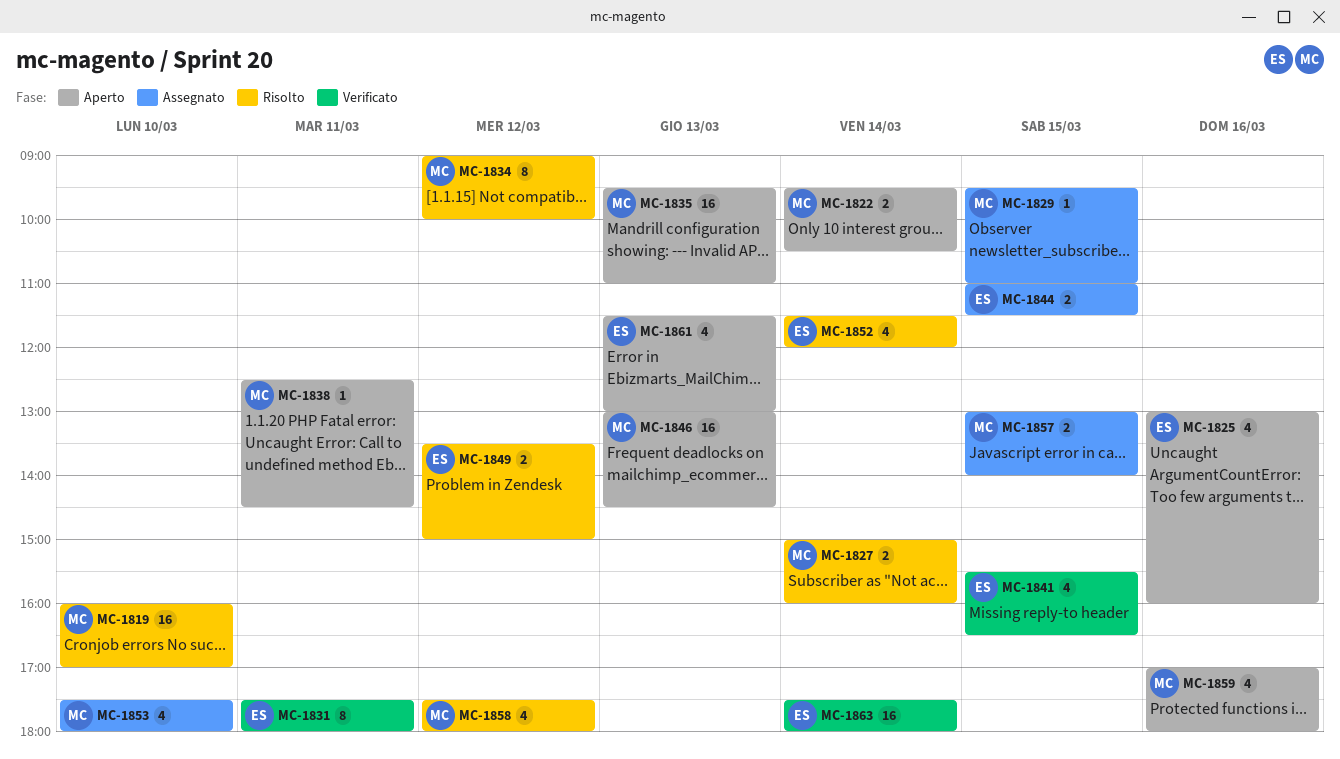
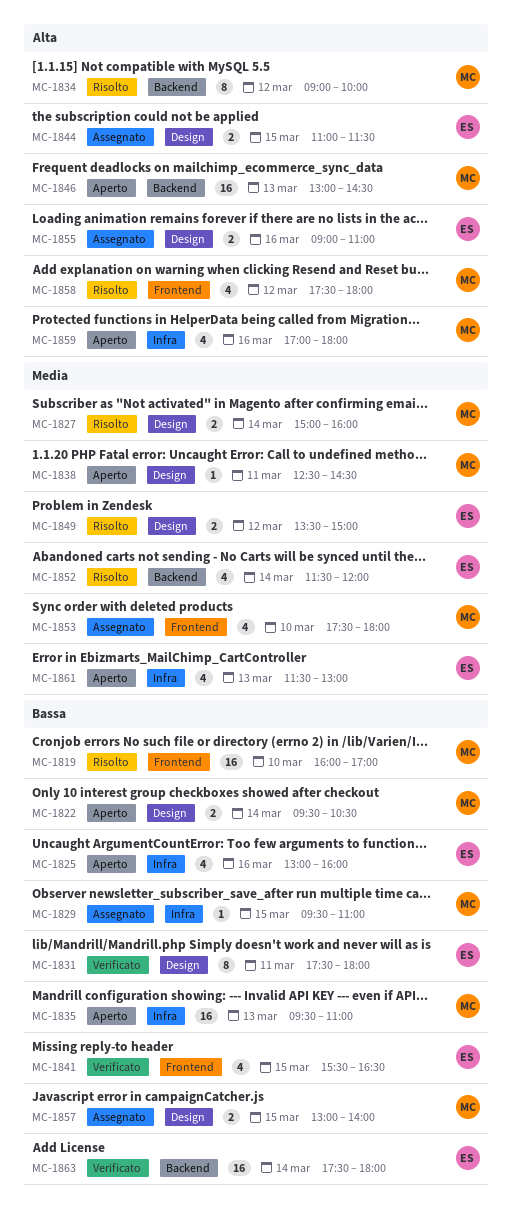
MC-1855: none -> present

